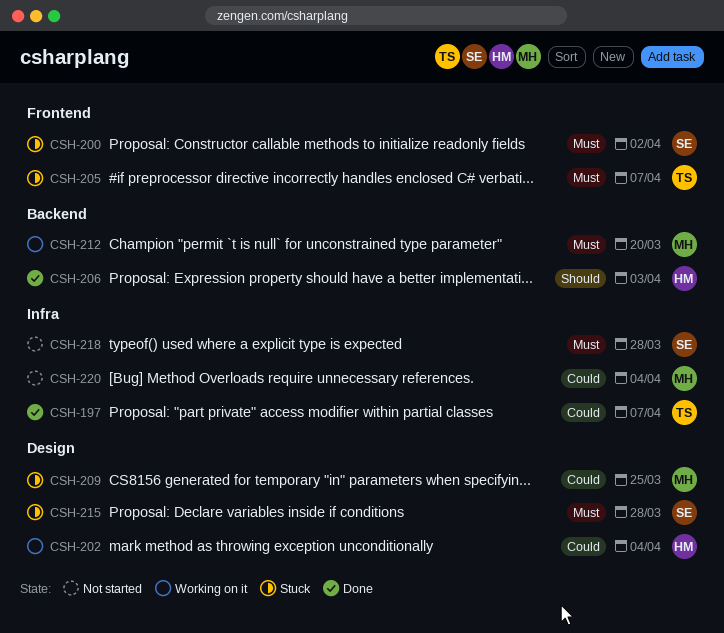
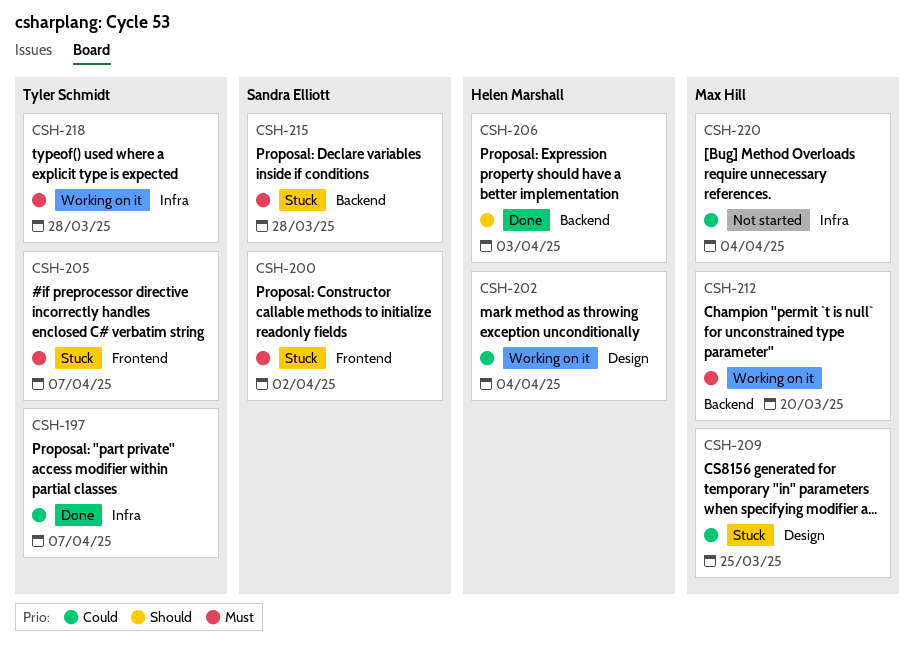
CSH-215, label: Design -> Backend
CSH-218, status: Not started -> Working on it
CSH-218, owner: Sandra Elliott -> Tyler Schmidt

